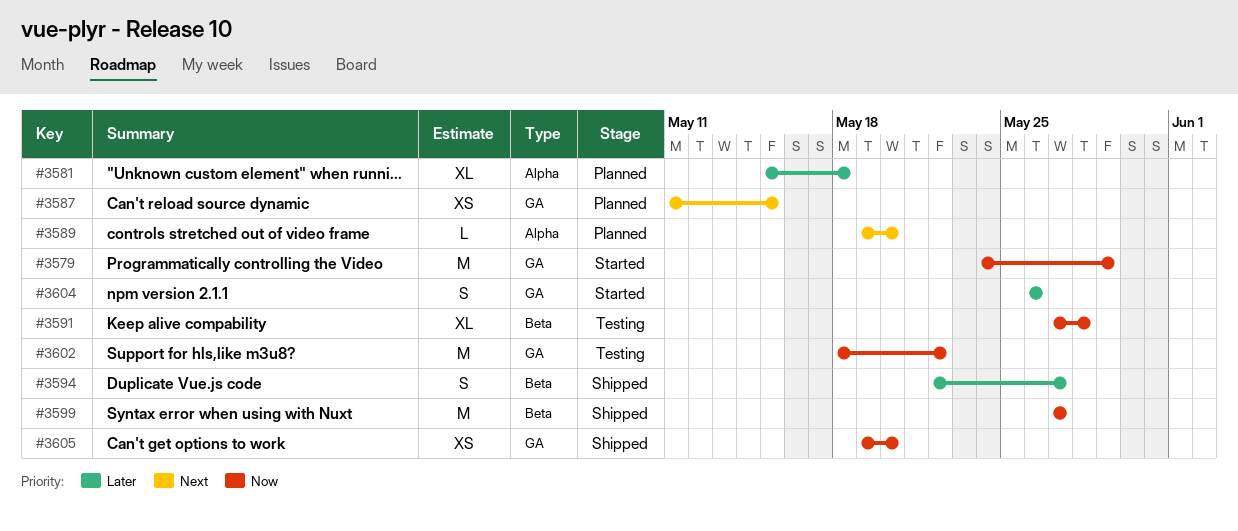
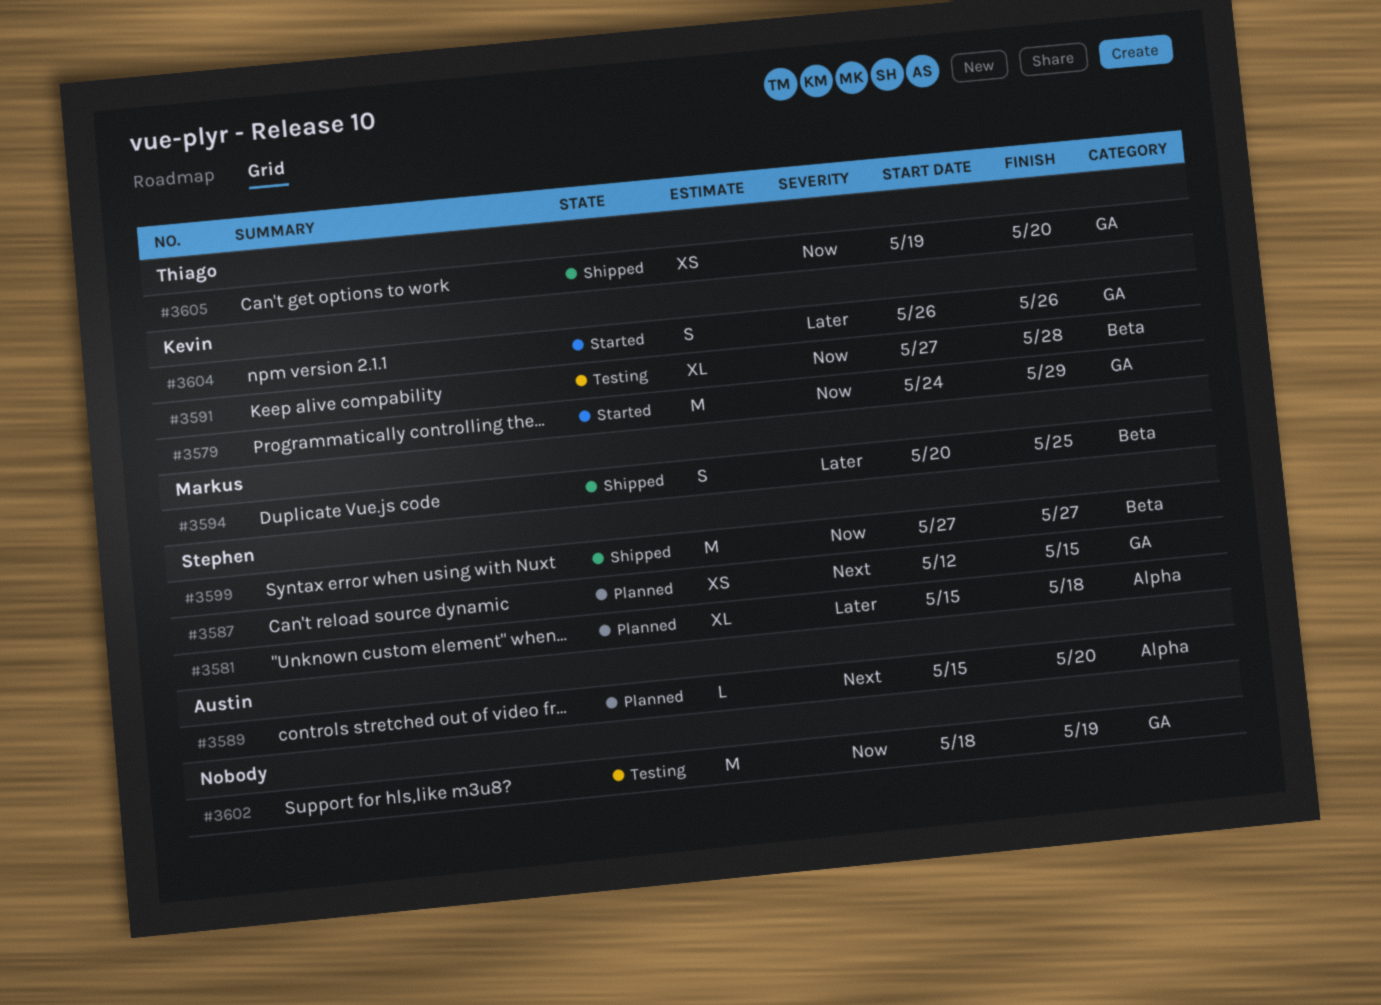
#3587, start: May 11 -> May 12
#3589, start: May 19 -> May 15
#3594, start: May 22 -> May 20
#3594, due: May 27 -> May 25
#3602, due: May 22 -> May 19

